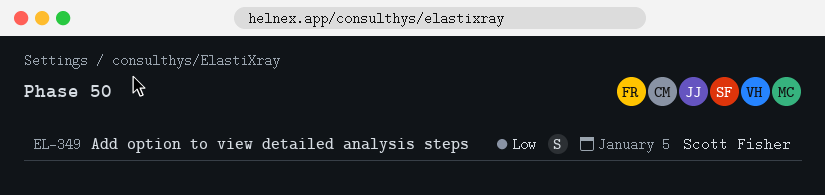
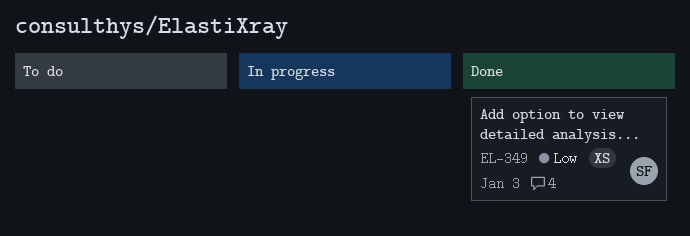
EL-349, estimate: S -> XS
EL-349, due: Jan 5 -> Jan 3

